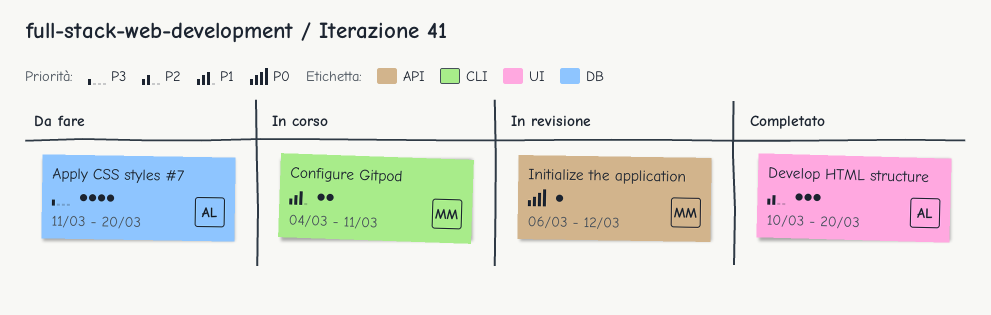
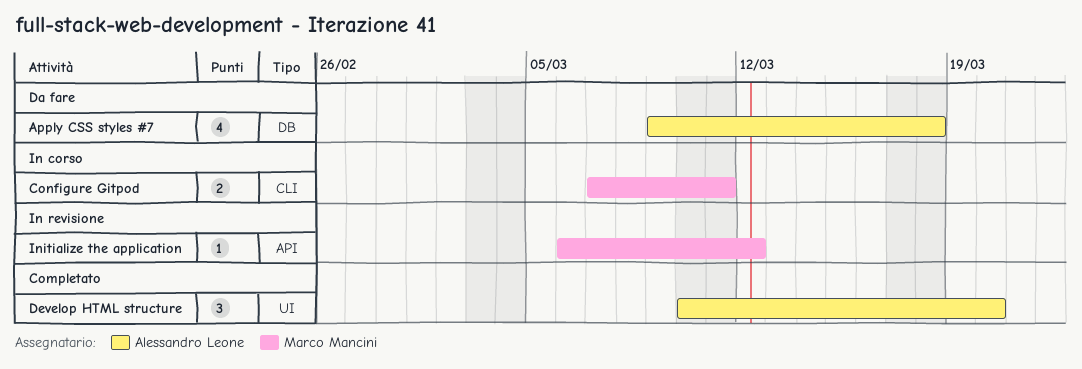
Apply CSS styles #7, start: Mar 11 -> Mar 9
Apply CSS styles #7, due: Mar 20 -> Mar 18
Configure Gitpod, start: Mar 4 -> Mar 7

